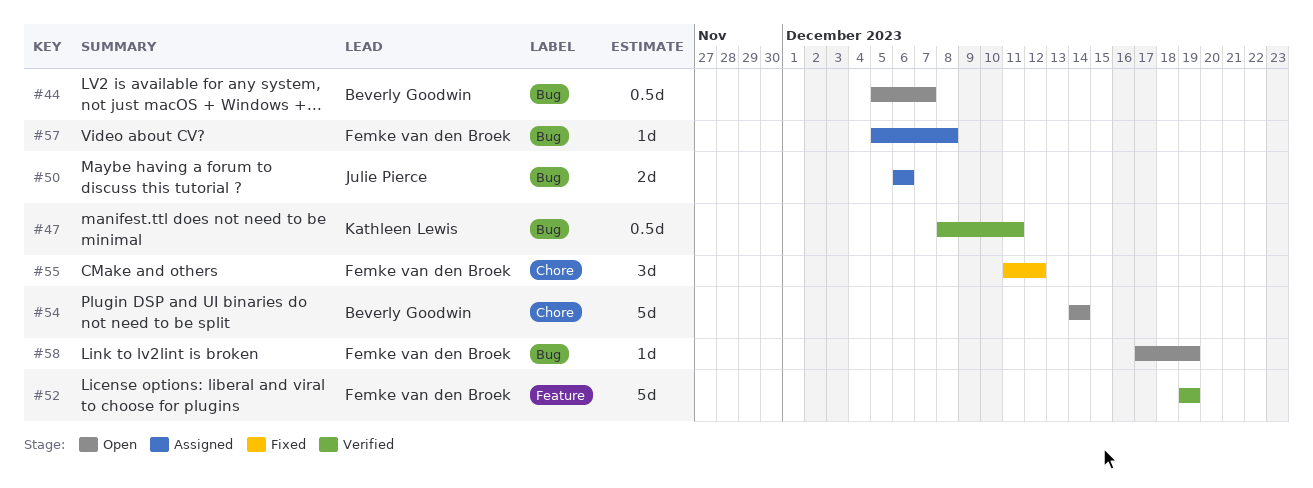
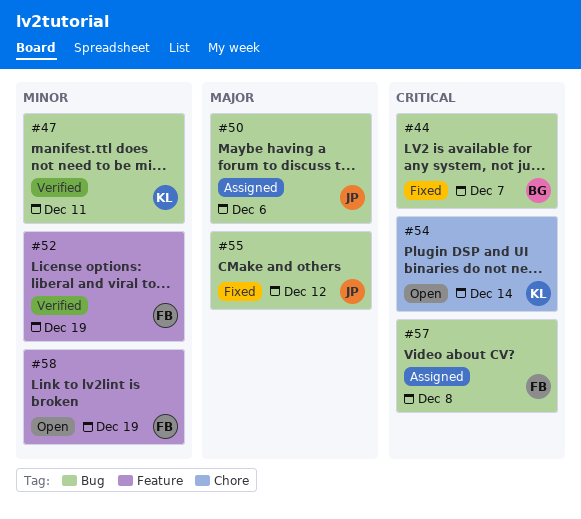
#44, status: Open -> Fixed
#54, owner: Beverly Goodwin -> Kathleen Lewis
#55, owner: Femke van den Broek -> Julie Pierce
#55, label: Chore -> Bug
#58, label: Bug -> Feature

